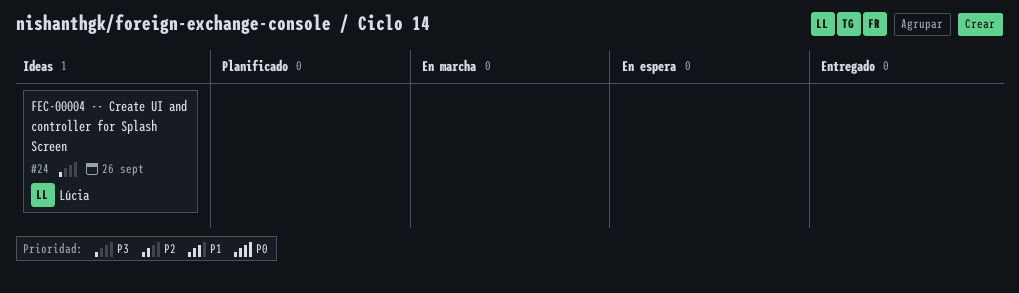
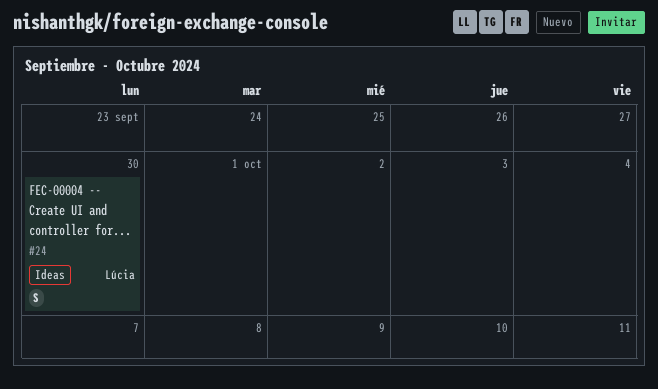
#24, due: Sep 26 -> Sep 30

